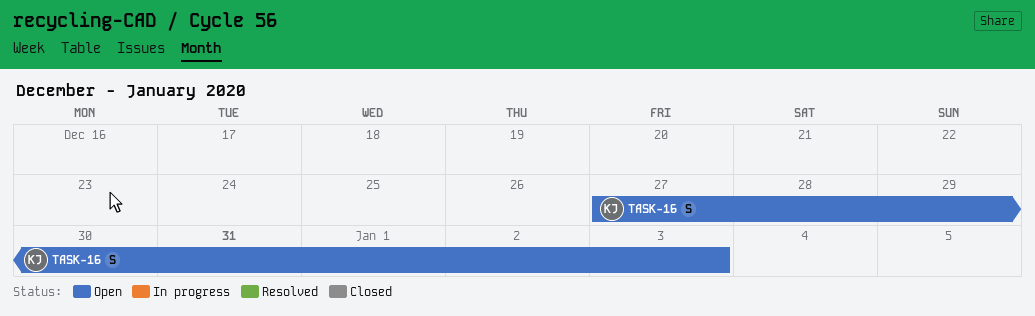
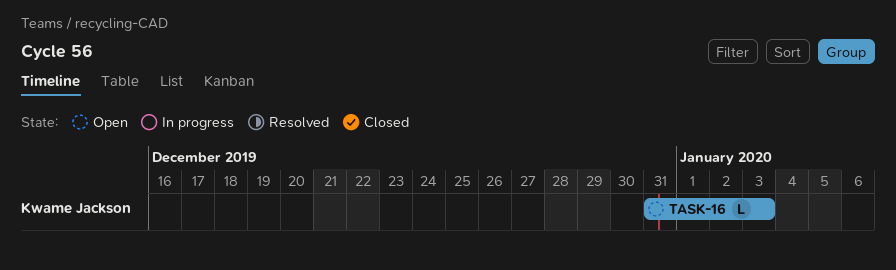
TASK-16, estimate: S -> L
TASK-16, start: Dec 27 -> Dec 31

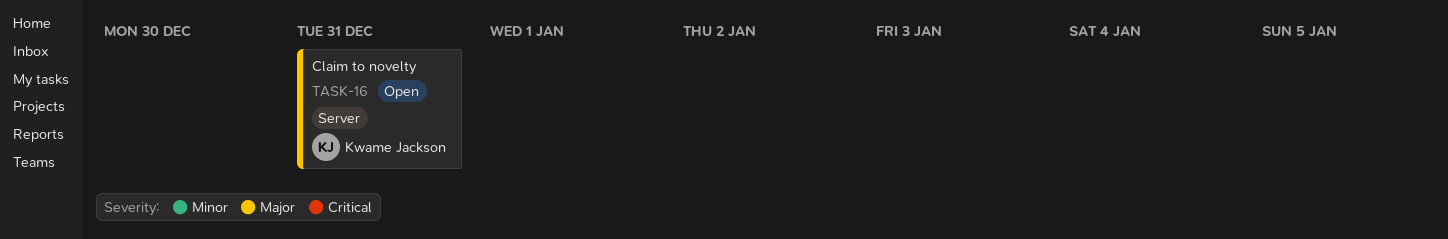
TASK-16, due: Jan 3 -> Dec 31

